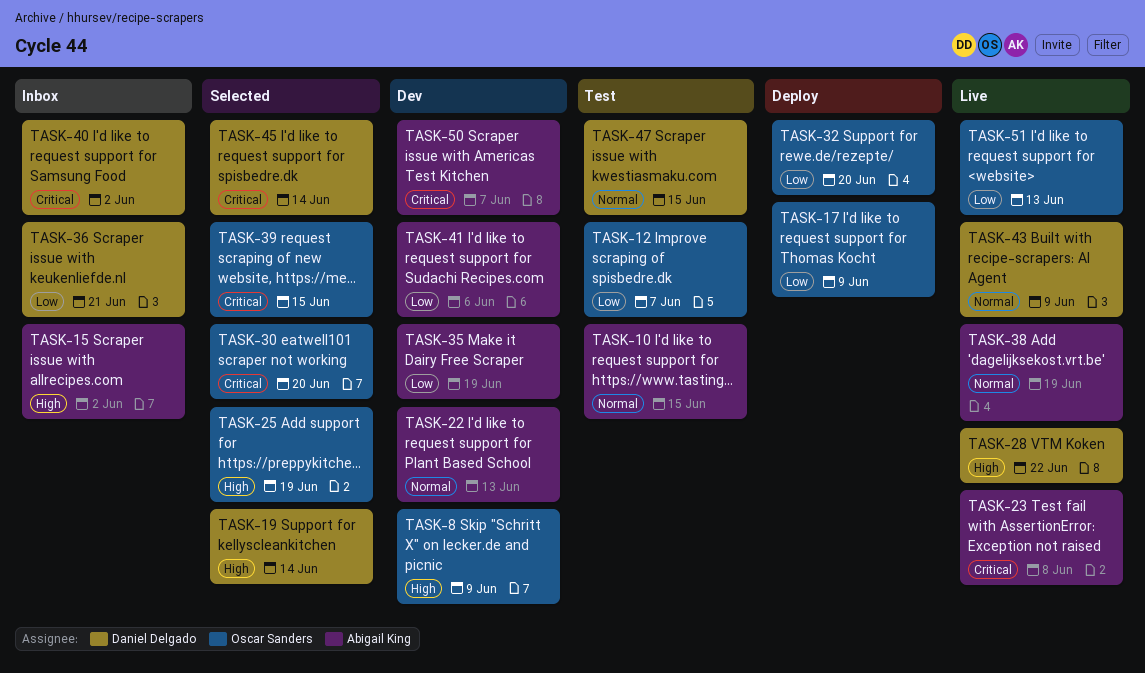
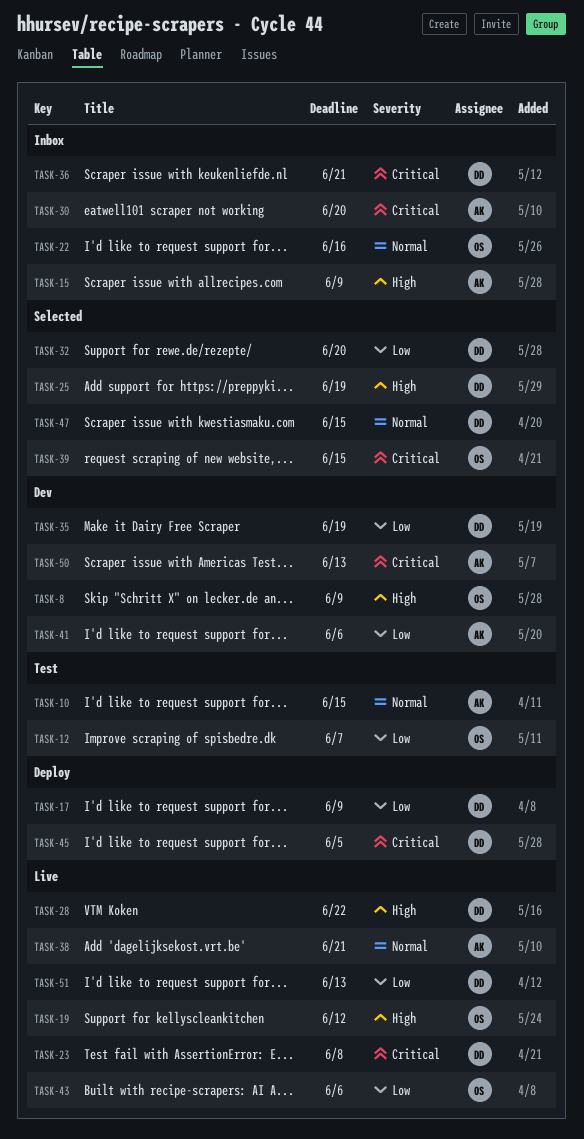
TASK-15, due: Jun 2 -> Jun 9
TASK-17, owner: Oscar Sanders -> Daniel Delgado
TASK-19, status: Selected -> Live
TASK-19, owner: Daniel Delgado -> Oscar Sanders
TASK-19, due: Jun 14 -> Jun 12
TASK-22, status: Dev -> Inbox
TASK-22, owner: Abigail King -> Oscar Sanders
TASK-22, due: Jun 13 -> Jun 16
TASK-23, owner: Abigail King -> Daniel Delgado
TASK-25, owner: Oscar Sanders -> Daniel Delgado
TASK-30, status: Selected -> Inbox
TASK-30, owner: Oscar Sanders -> Abigail King
TASK-32, status: Deploy -> Selected
TASK-32, owner: Oscar Sanders -> Daniel Delgado
TASK-35, owner: Abigail King -> Daniel Delgado
TASK-36, priority: Low -> Critical
TASK-38, due: Jun 19 -> Jun 21
TASK-40: present -> none
TASK-43, owner: Daniel Delgado -> Oscar Sanders
TASK-43, priority: Normal -> Low
TASK-43, due: Jun 9 -> Jun 6
TASK-45, status: Selected -> Deploy
TASK-45, due: Jun 14 -> Jun 5
TASK-47, status: Test -> Selected
TASK-50, due: Jun 7 -> Jun 13
TASK-51, owner: Oscar Sanders -> Daniel Delgado

